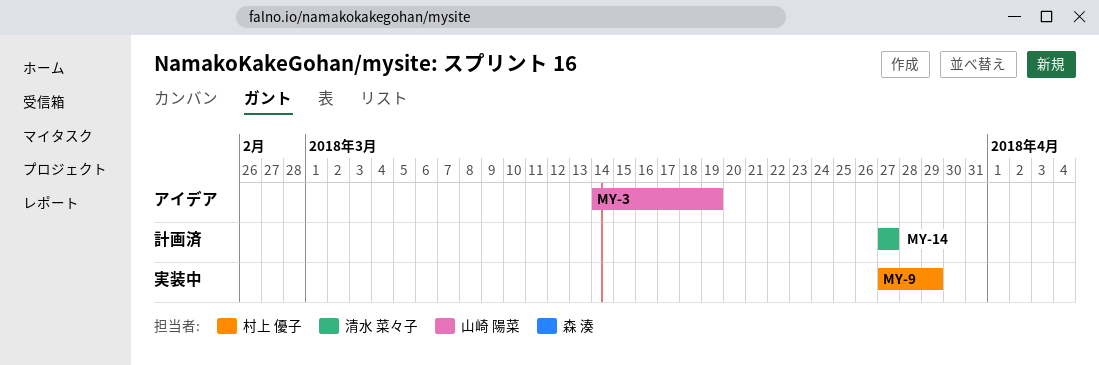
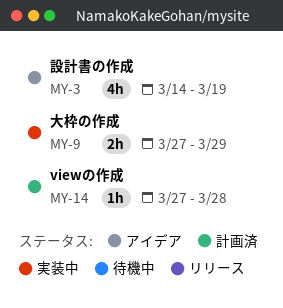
MY-14, due: Mar 27 -> Mar 28

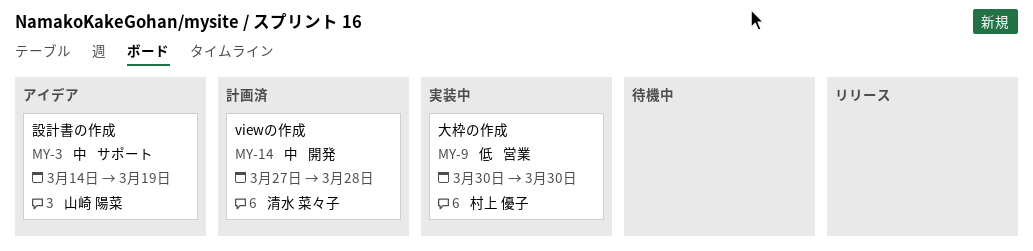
MY-9, start: Mar 27 -> Mar 30
MY-9, due: Mar 29 -> Mar 30

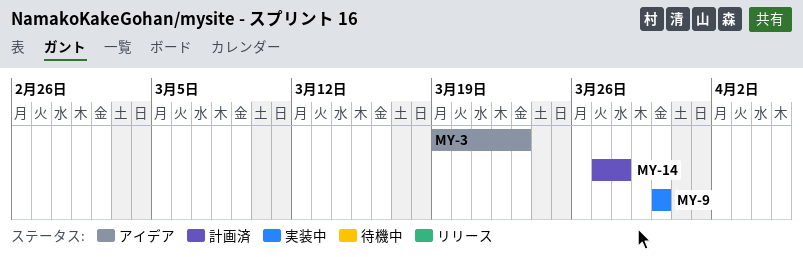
MY-3, start: Mar 14 -> Mar 19
MY-3, due: Mar 19 -> Mar 23

